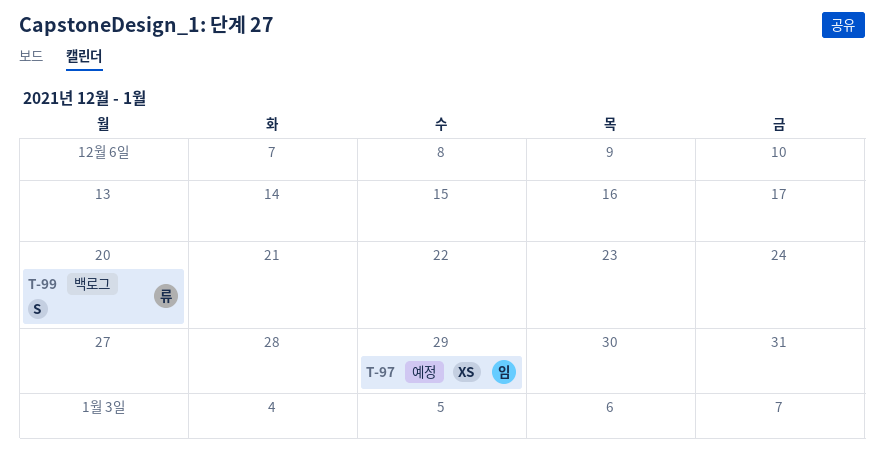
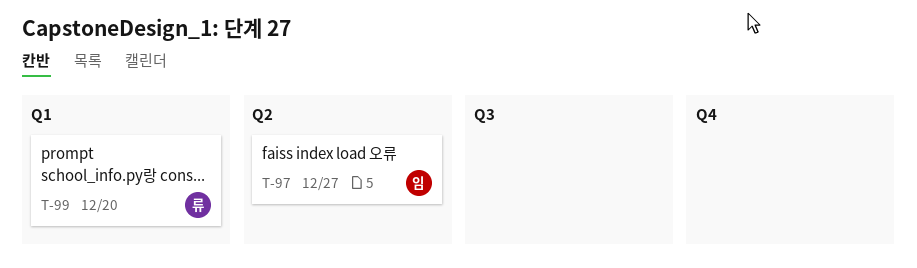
T-97, due: Dec 29 -> Dec 27

